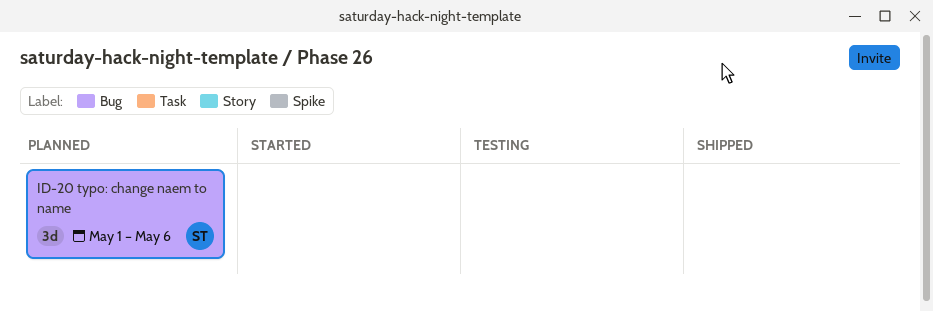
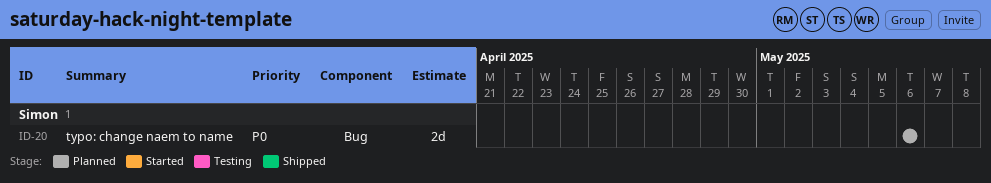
ID-20, estimate: 3d -> 2d
ID-20, start: May 1 -> May 6

